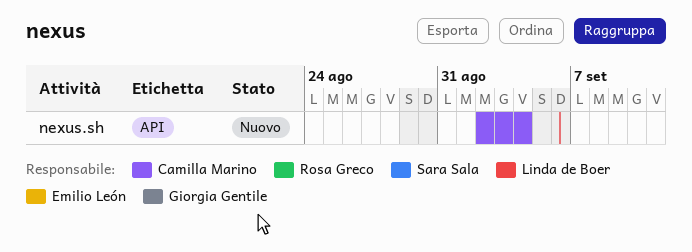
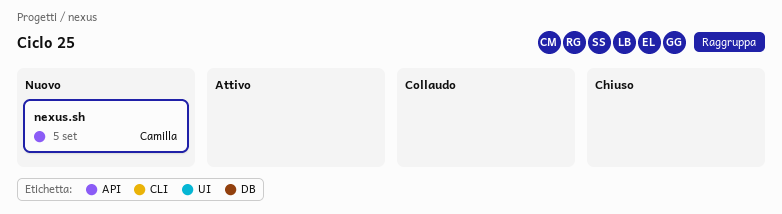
nexus.sh, due: Sep 4 -> Sep 5

